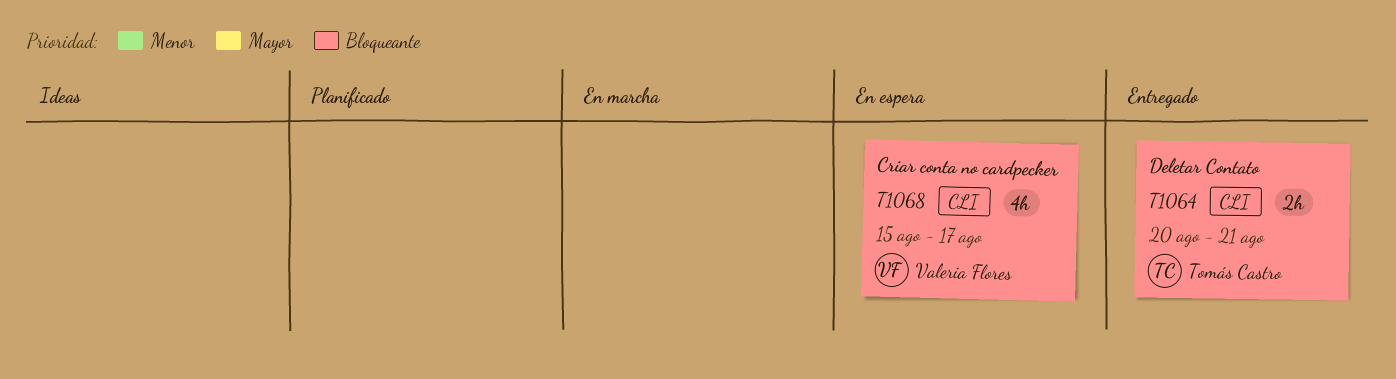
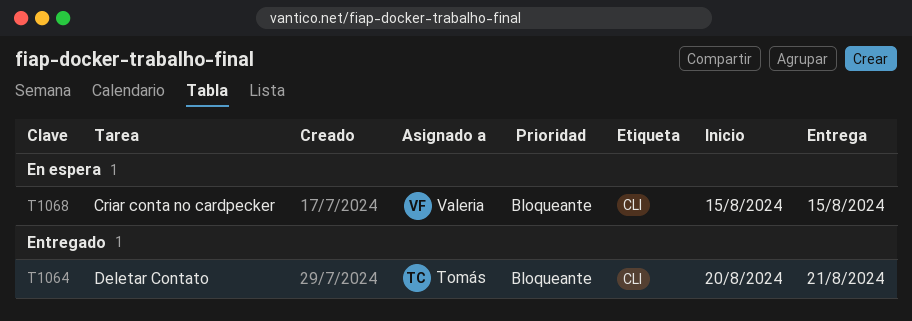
T1068, due: Aug 17 -> Aug 15

